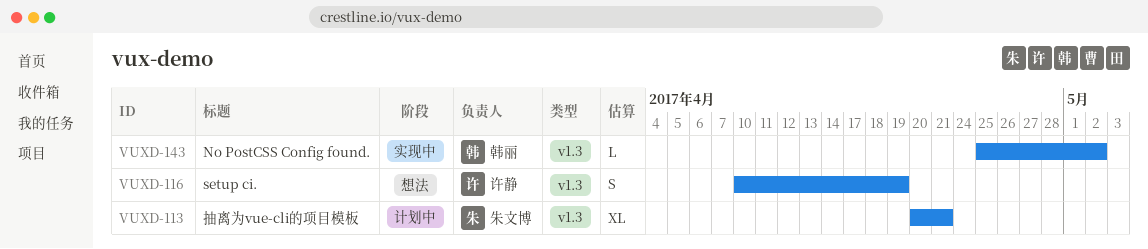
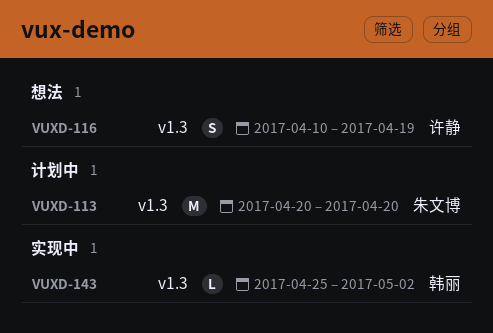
VUXD-113, estimate: XL -> M
VUXD-113, due: Apr 21 -> Apr 20

